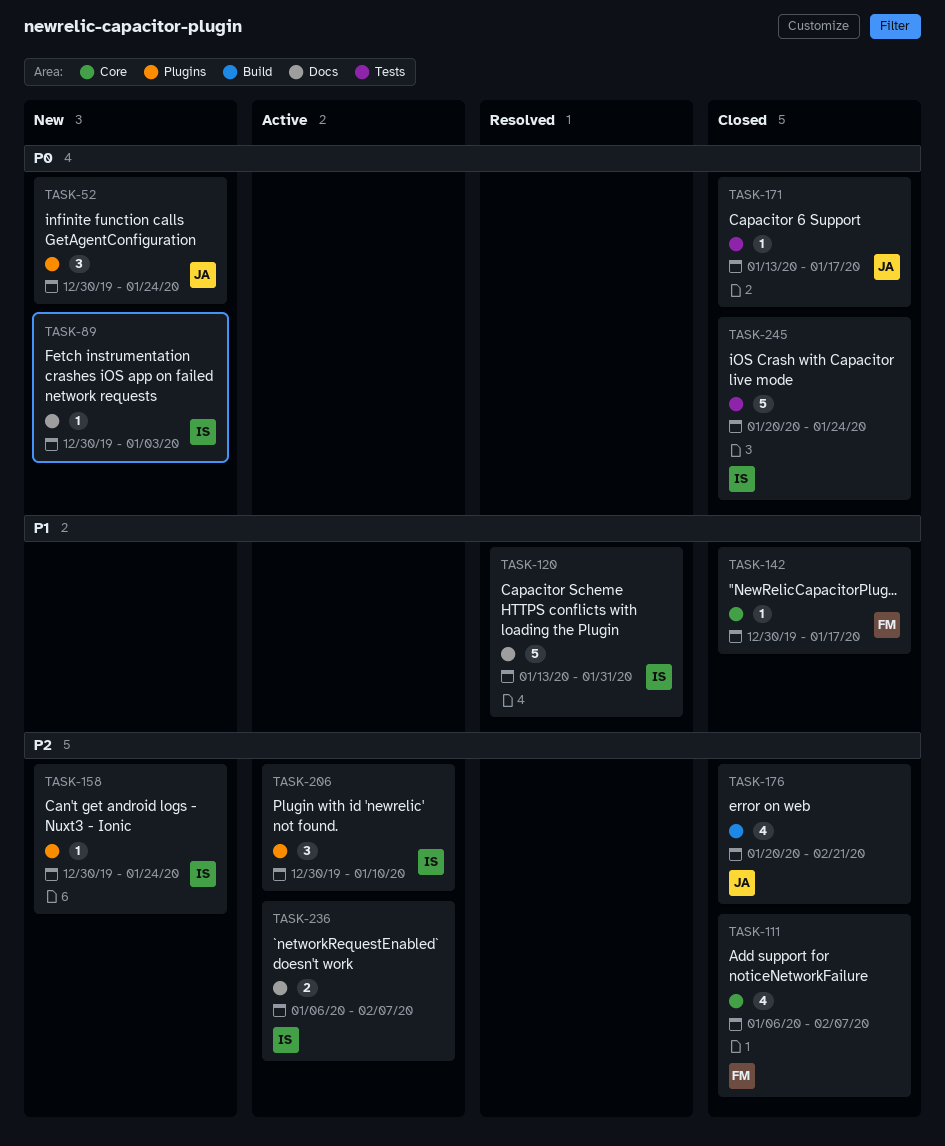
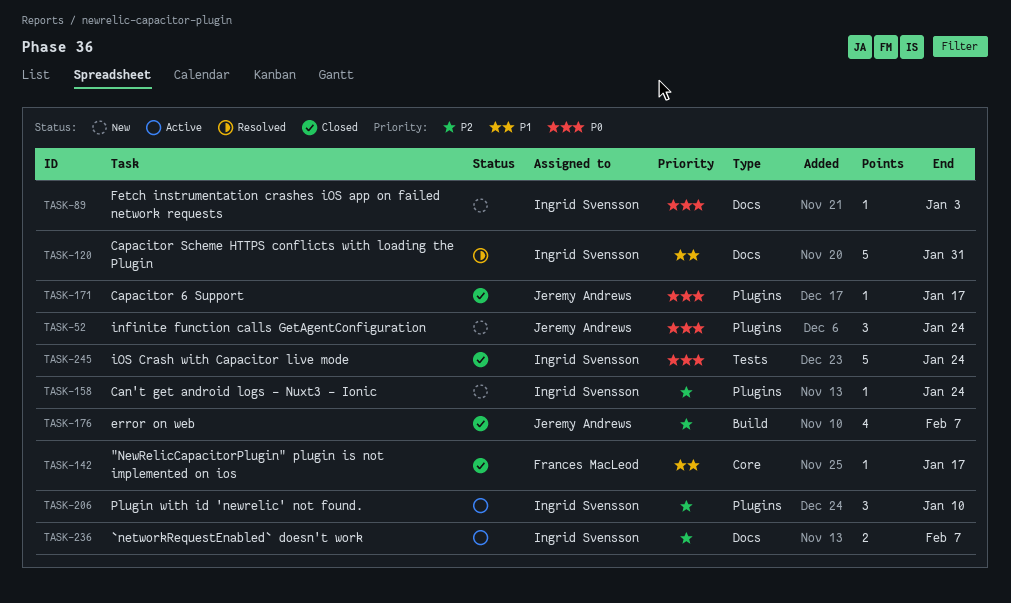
TASK-111: present -> none
TASK-171, label: Tests -> Plugins
TASK-176, due: Feb 21 -> Feb 7

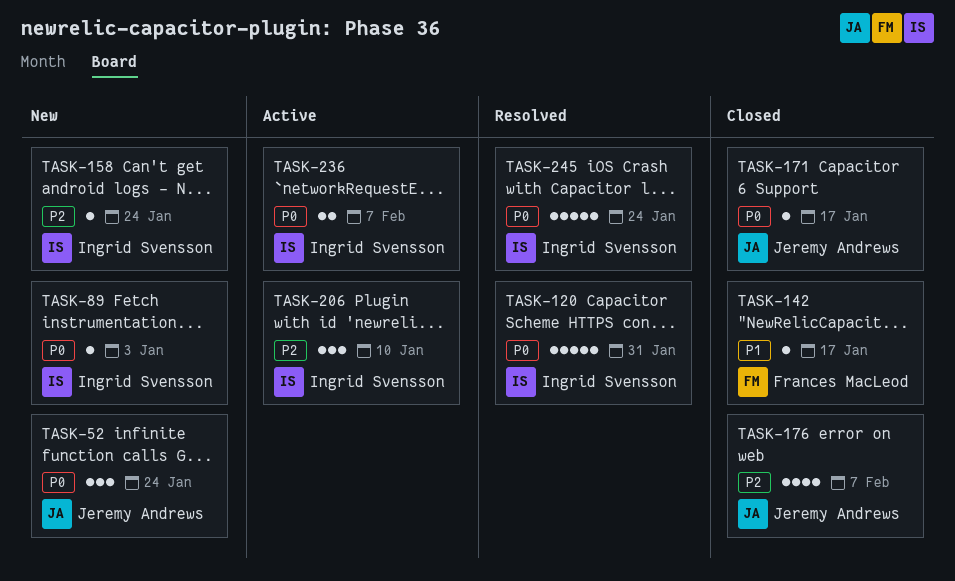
TASK-120, priority: P1 -> P0
TASK-236, priority: P2 -> P0
TASK-245, status: Closed -> Resolved

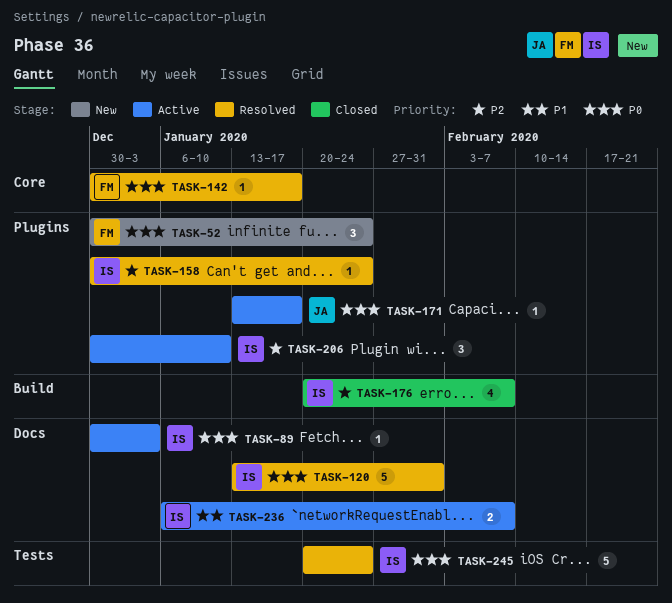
TASK-52, owner: Jeremy Andrews -> Frances MacLeod
TASK-89, status: New -> Active
TASK-142, status: Closed -> Resolved
TASK-142, priority: P1 -> P0
TASK-158, status: New -> Resolved
TASK-171, status: Closed -> Active
TASK-176, owner: Jeremy Andrews -> Ingrid Svensson
TASK-236, priority: P0 -> P1

